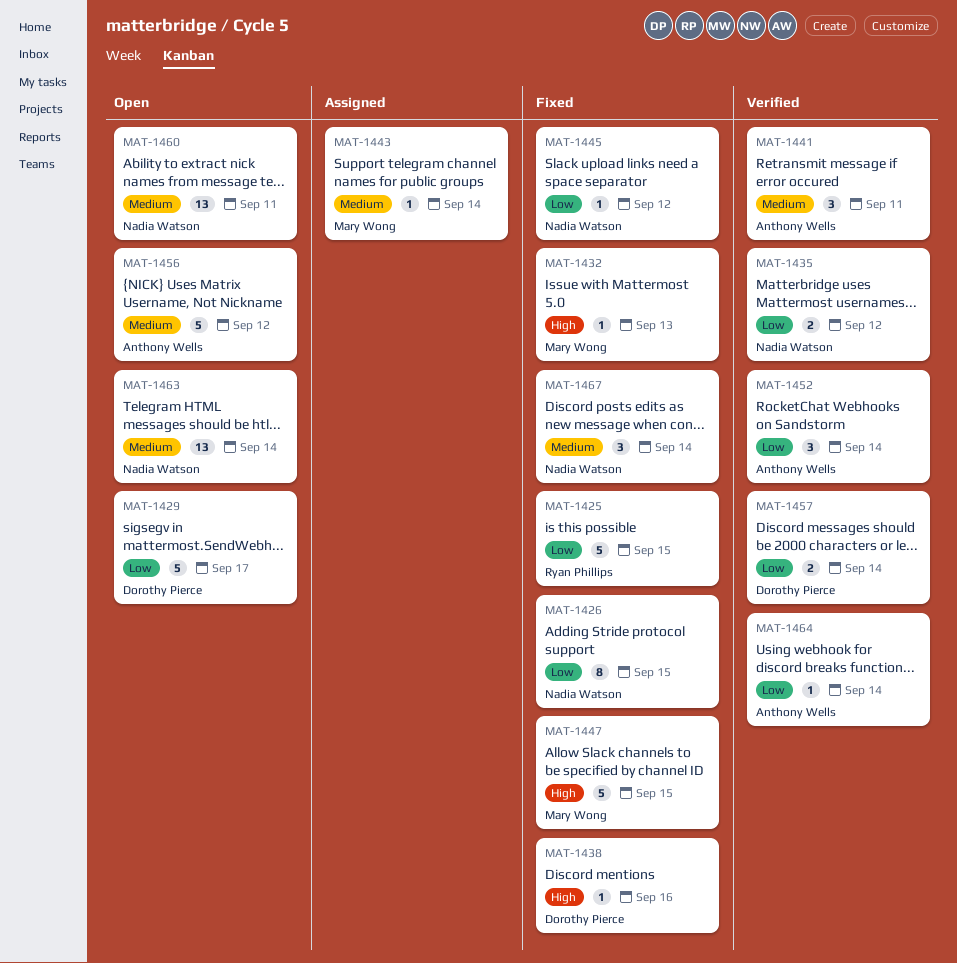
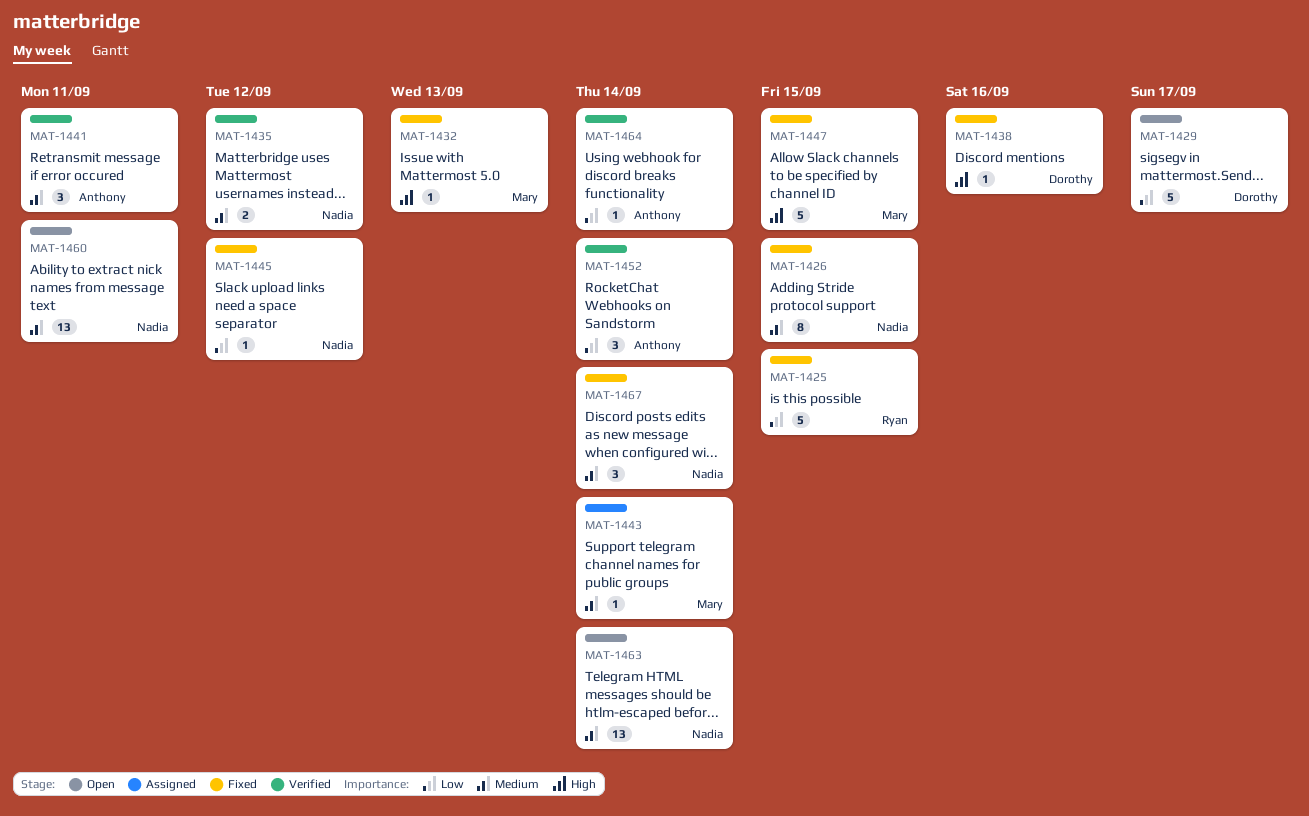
MAT-1426, priority: Low -> Medium
MAT-1435, priority: Low -> Medium
MAT-1456: present -> none
MAT-1457: present -> none

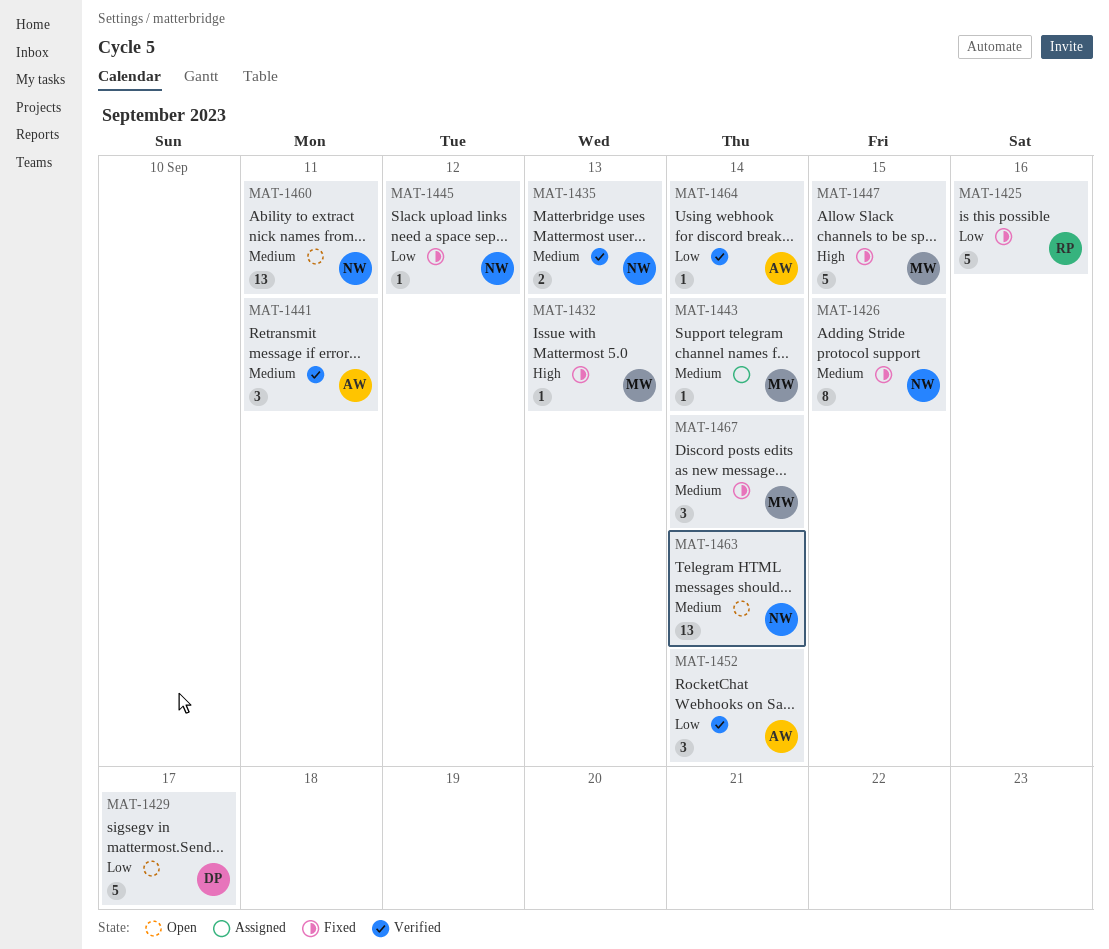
MAT-1425, due: Sep 15 -> Sep 16
MAT-1435, due: Sep 12 -> Sep 13
MAT-1438: present -> none
MAT-1467, owner: Nadia -> Mary

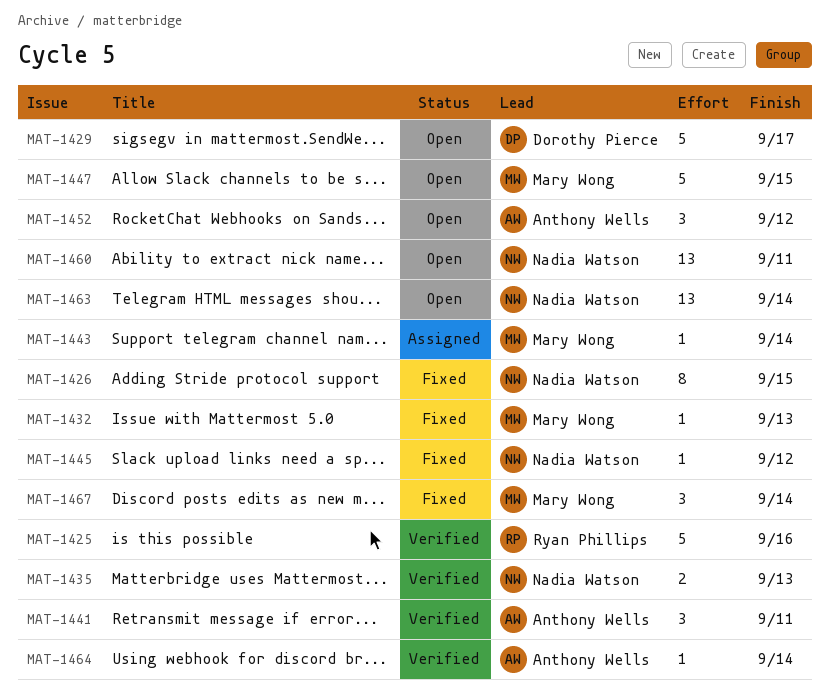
MAT-1425, status: Fixed -> Verified
MAT-1447, status: Fixed -> Open
MAT-1452, status: Verified -> Open
MAT-1452, due: Sep 14 -> Sep 12

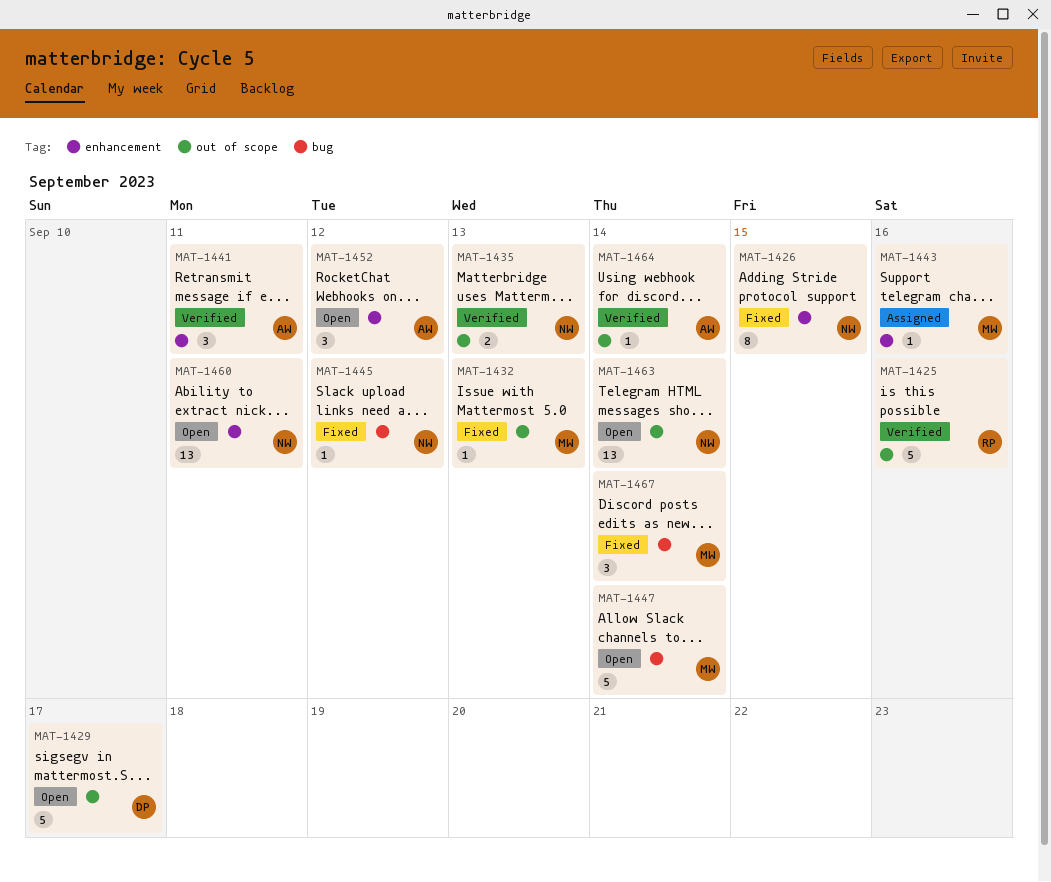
MAT-1443, due: Sep 14 -> Sep 16
MAT-1447, due: Sep 15 -> Sep 14

